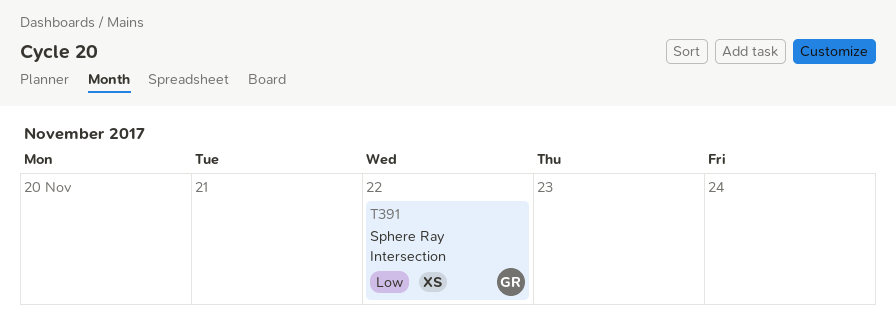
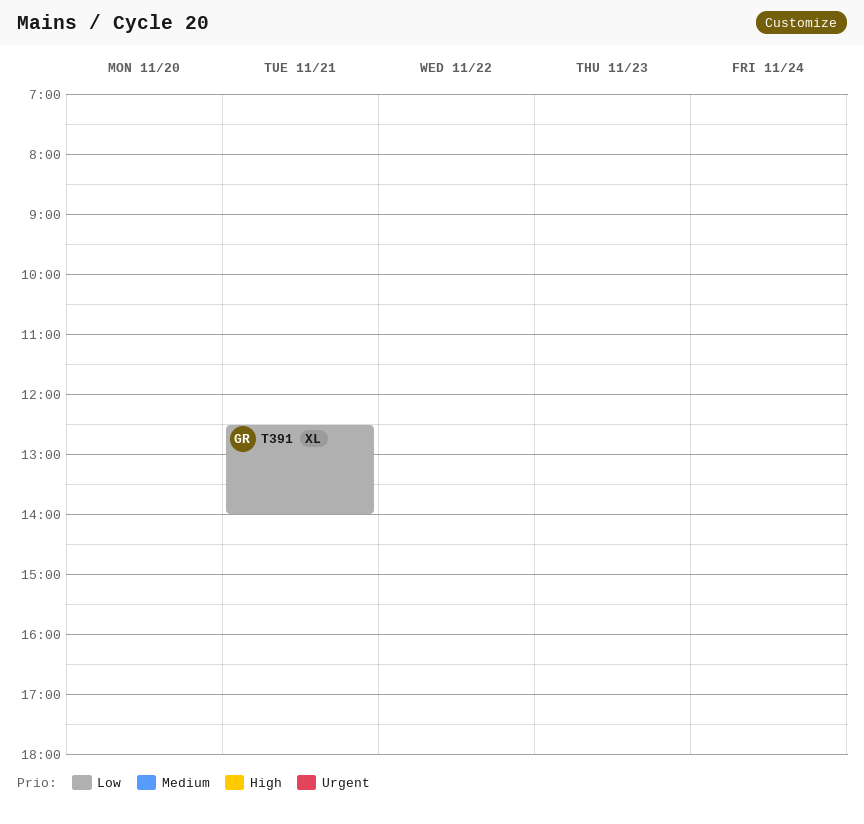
T391, estimate: XS -> XL
T391, day: Nov 22 -> Nov 21

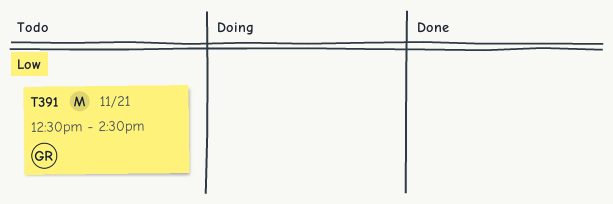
T391, estimate: XL -> M
T391, ends: 14:00 -> 14:30

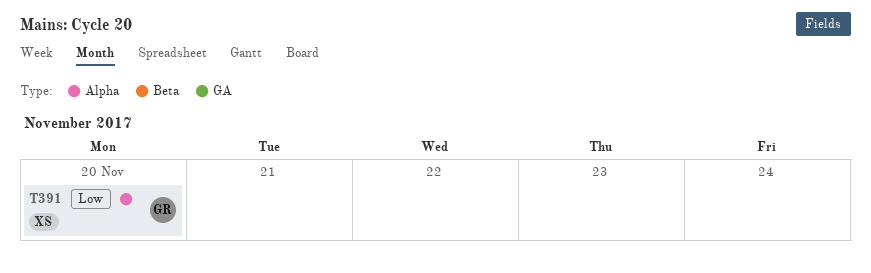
T391, estimate: M -> XS
T391, day: Nov 21 -> Nov 20

